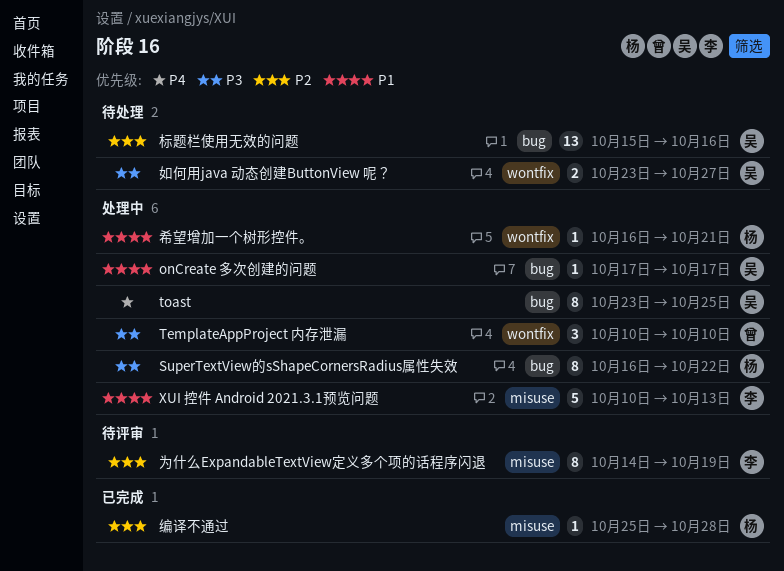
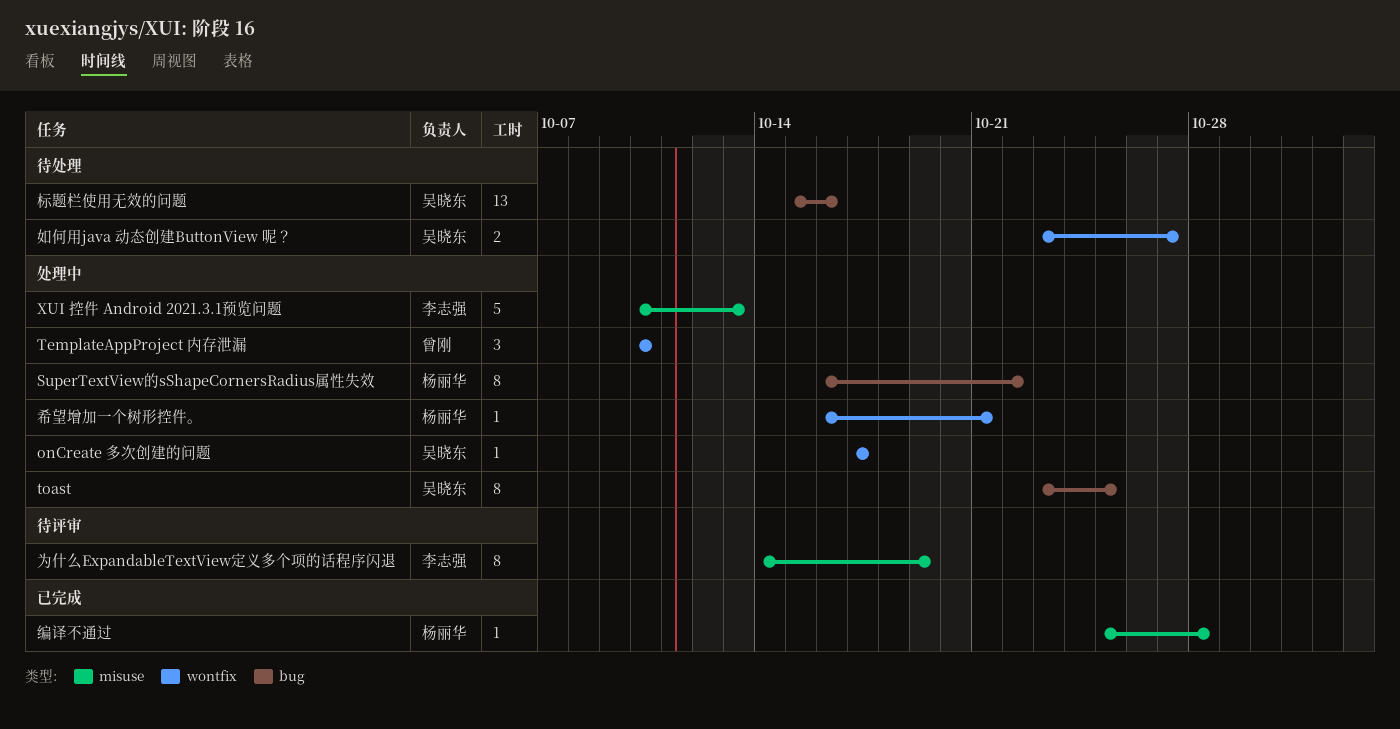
onCreate 多次创建的问题, label: bug -> wontfix

